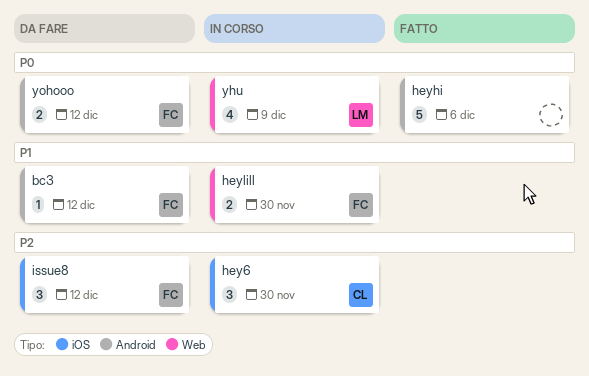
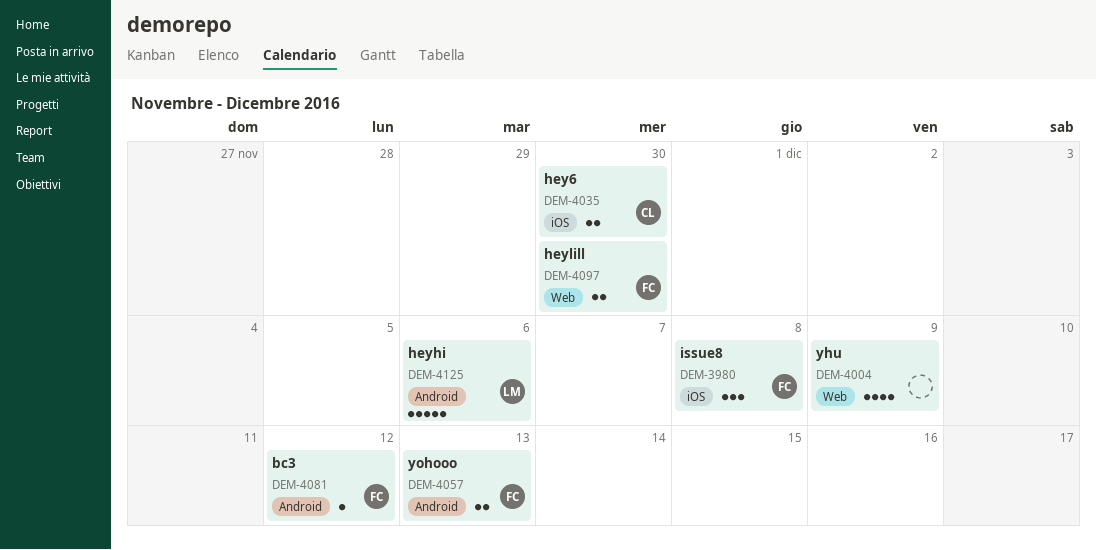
hey6, estimate: 3 -> 2
heyhi, owner: none -> LM
issue8, due: Dec 12 -> Dec 8
yhu, owner: LM -> none
yohooo, due: Dec 12 -> Dec 13

